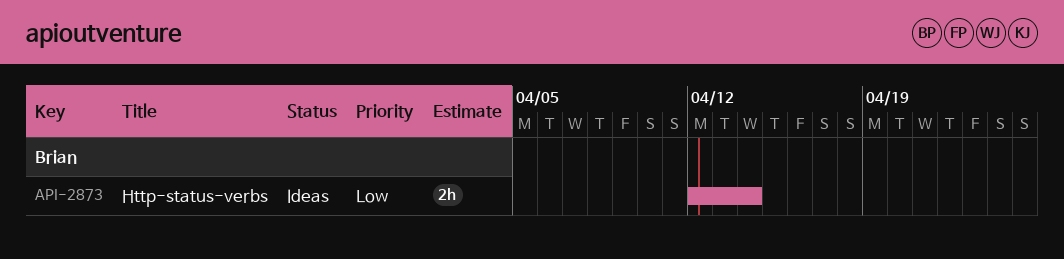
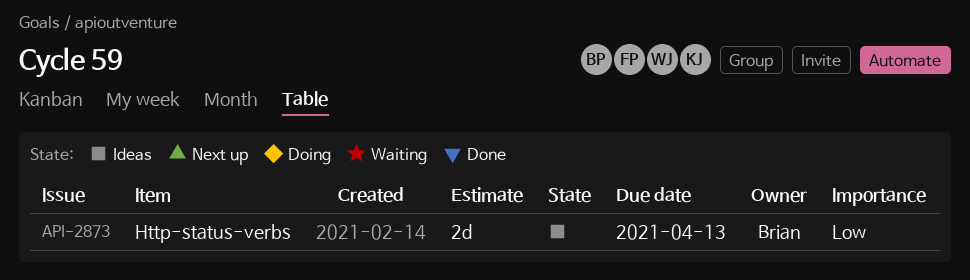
API-2873, estimate: 2h -> 2d
API-2873, due: Apr 14 -> Apr 13

